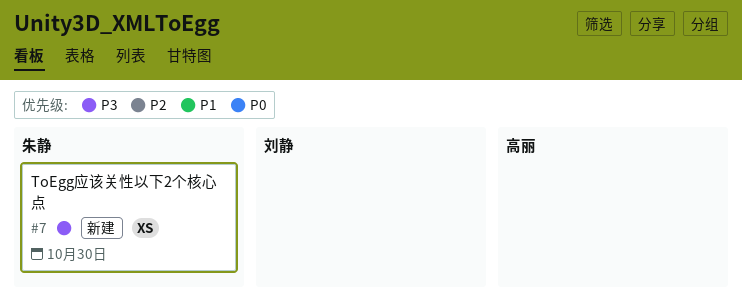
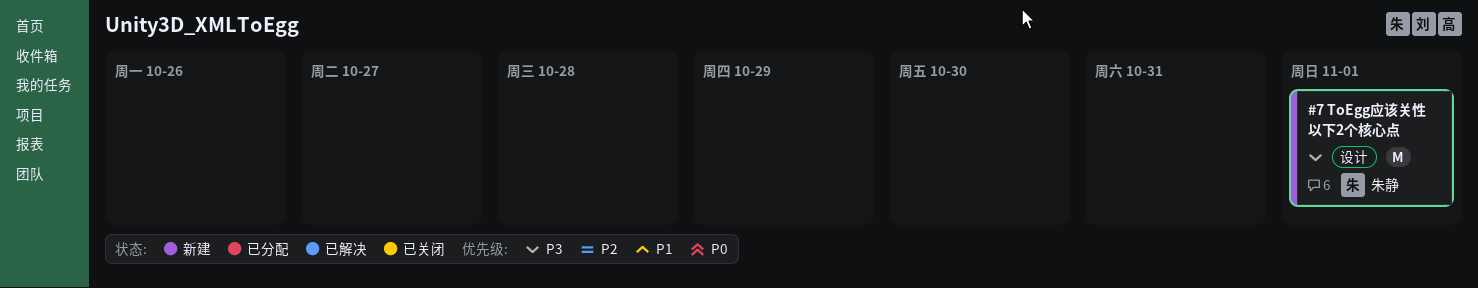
#7, estimate: XS -> M
#7, due: Oct 30 -> Nov 1

